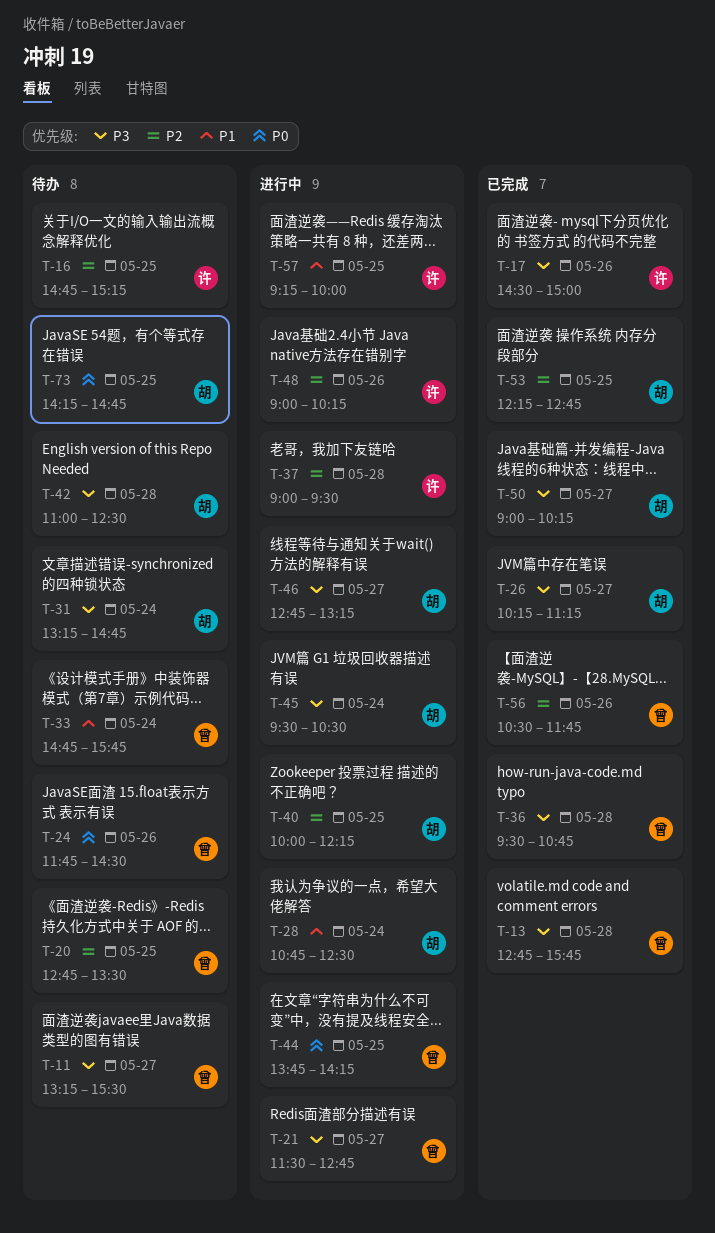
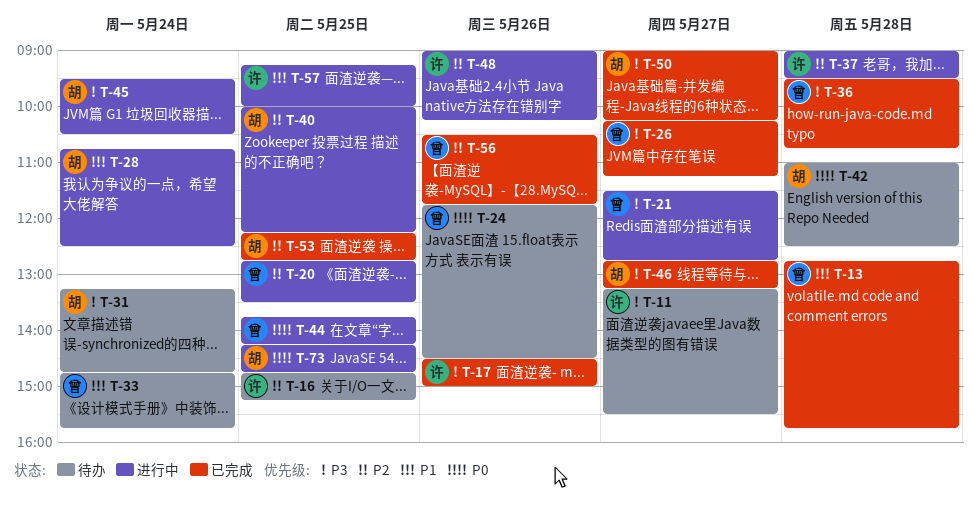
T-11, owner: 曾 -> 许
T-13, priority: P3 -> P1
T-20, status: 待办 -> 进行中
T-26, owner: 胡 -> 曾
T-42, priority: P3 -> P0
T-46, status: 进行中 -> 已完成
T-73, status: 待办 -> 进行中

